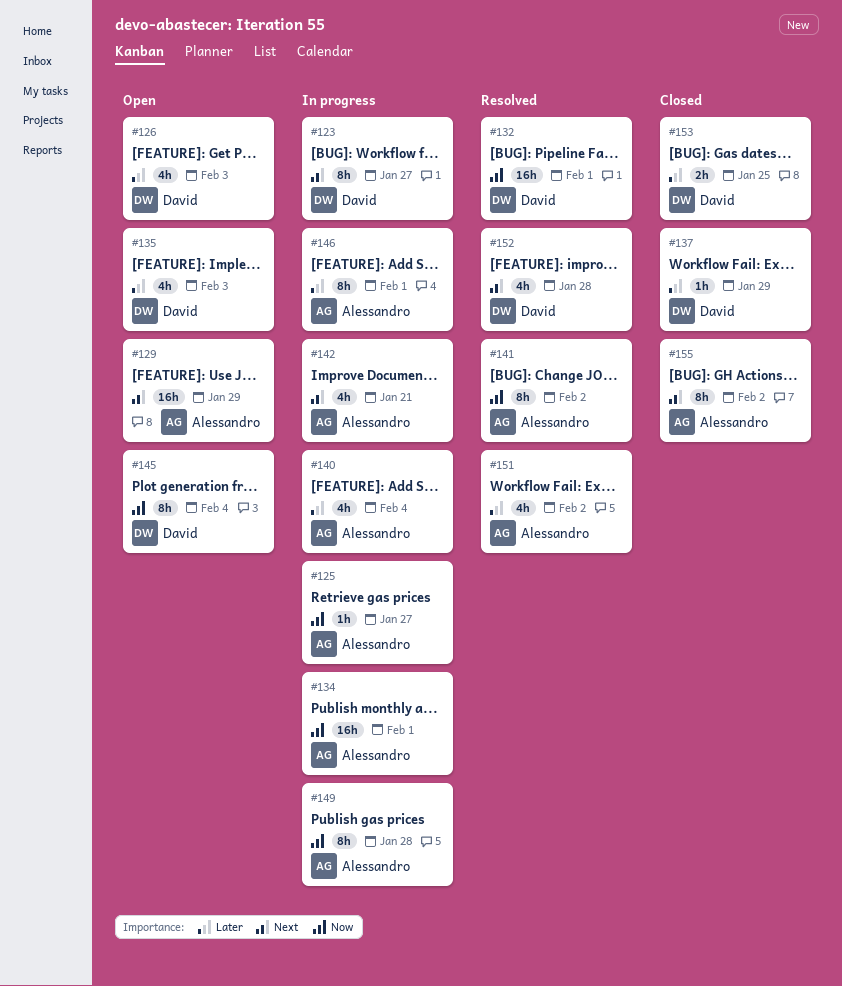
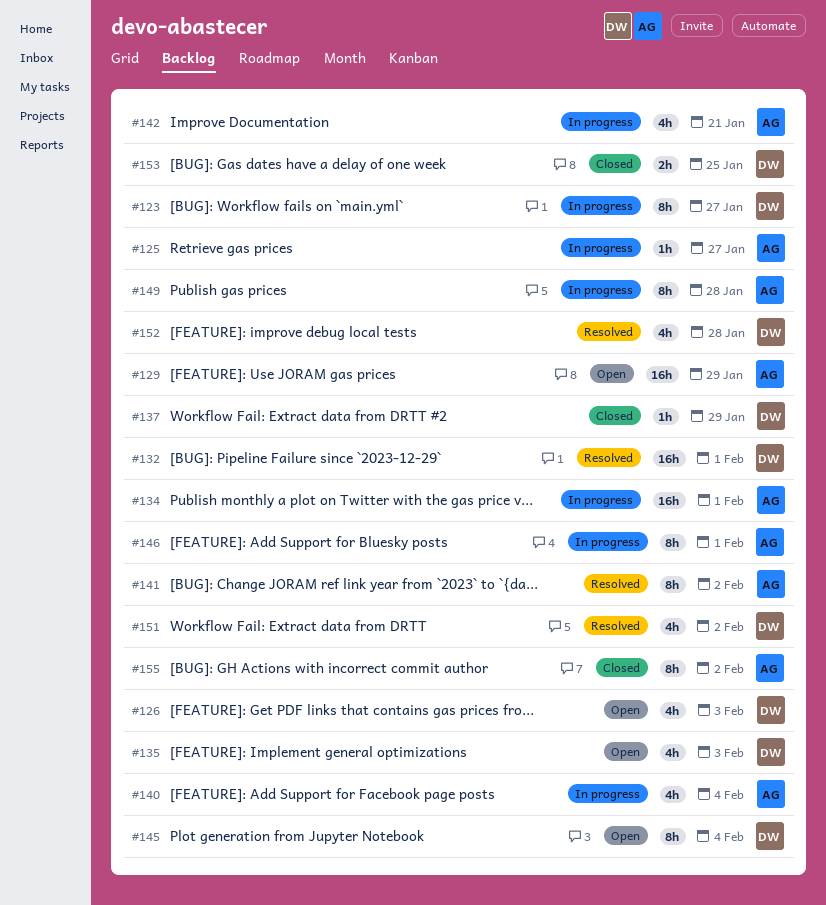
#151, owner: Alessandro -> David

